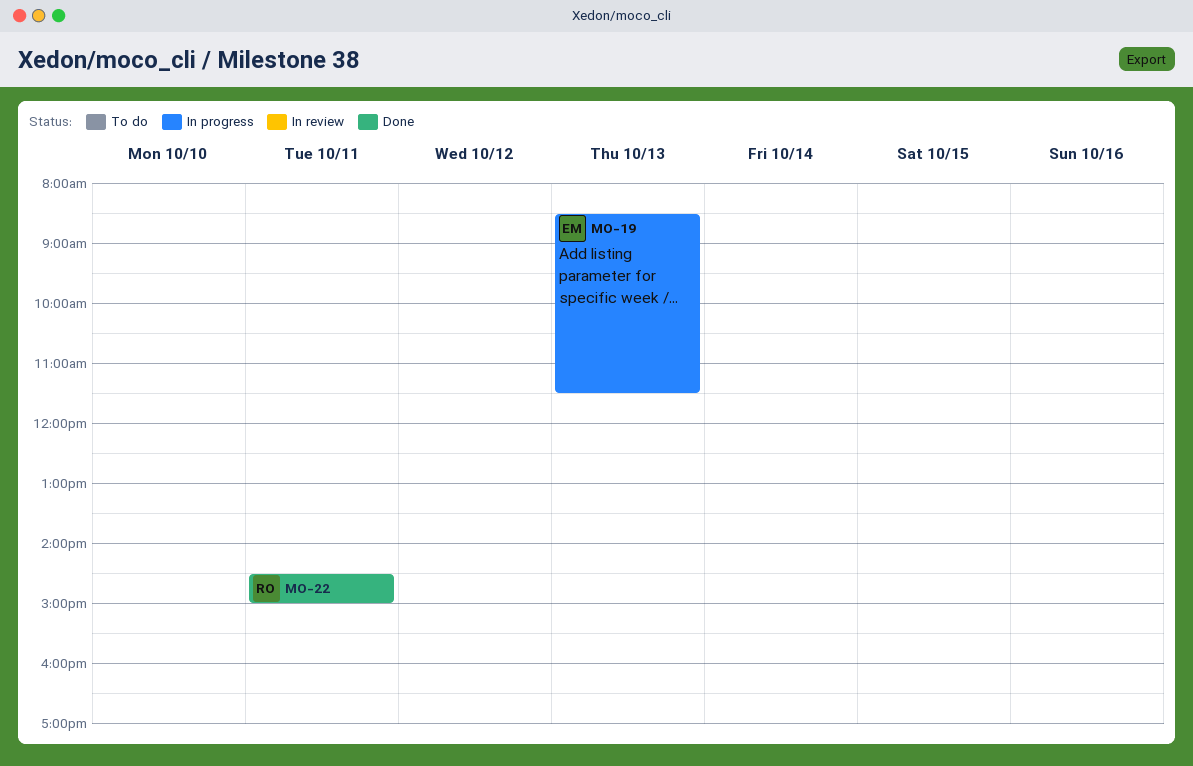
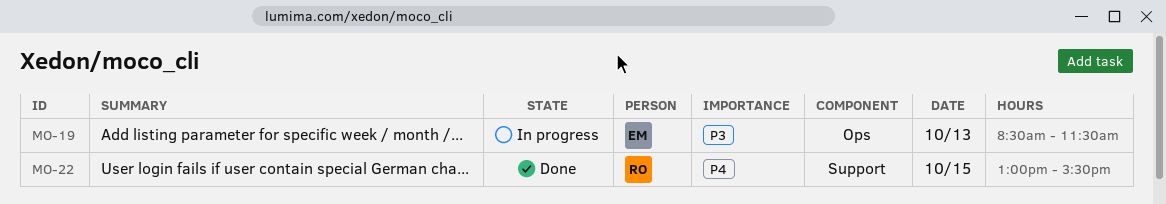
MO-22, day: Oct 11 -> Oct 15
MO-22, begins: 14:30 -> 13:00
MO-22, ends: 15:00 -> 15:30

